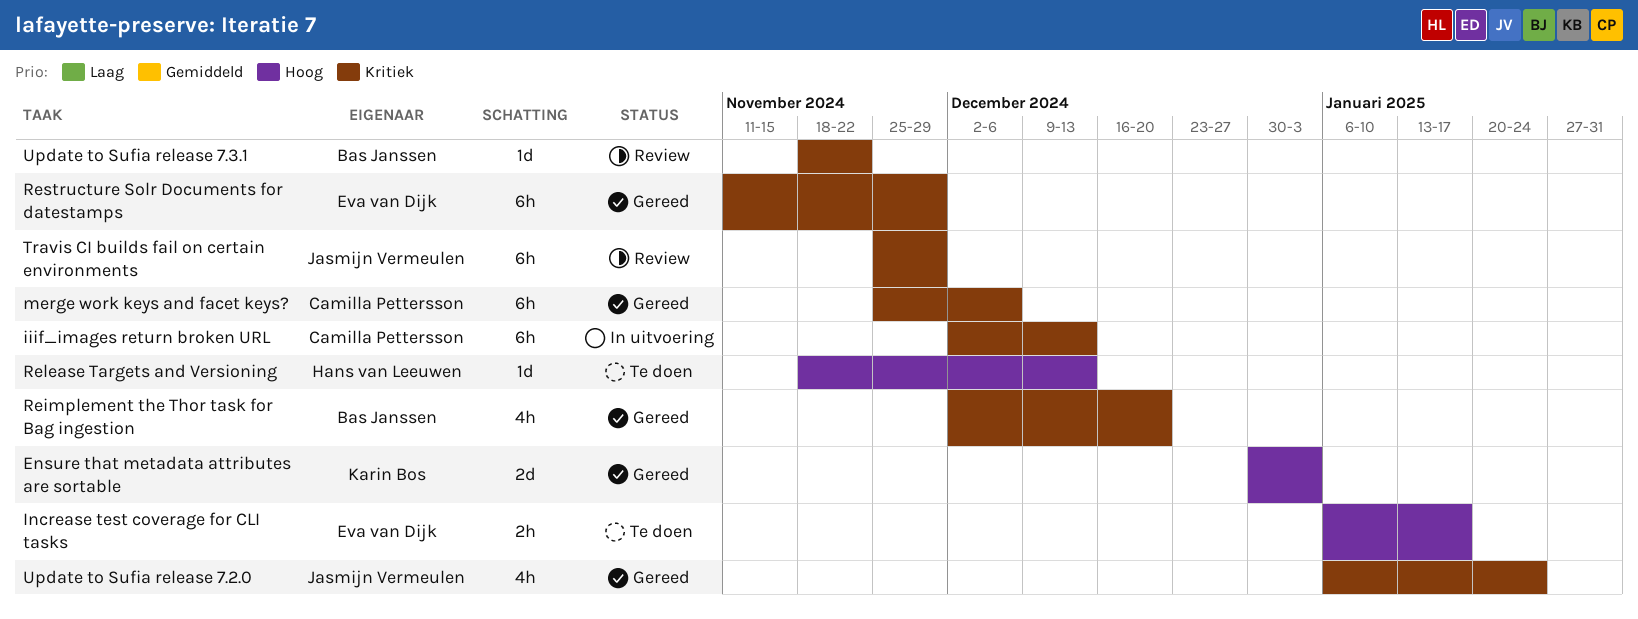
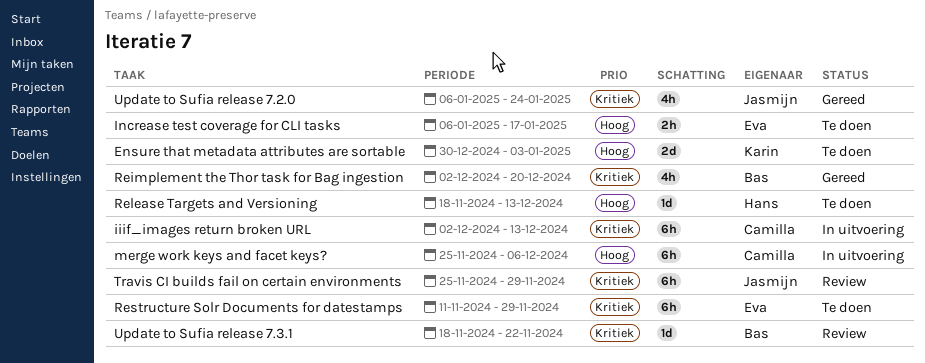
Ensure that metadata attributes are sortable, status: Gereed -> Te doen
merge work keys and facet keys?, status: Gereed -> In uitvoering
merge work keys and facet keys?, priority: Kritiek -> Hoog
Restructure Solr Documents for datestamps, status: Gereed -> Te doen

